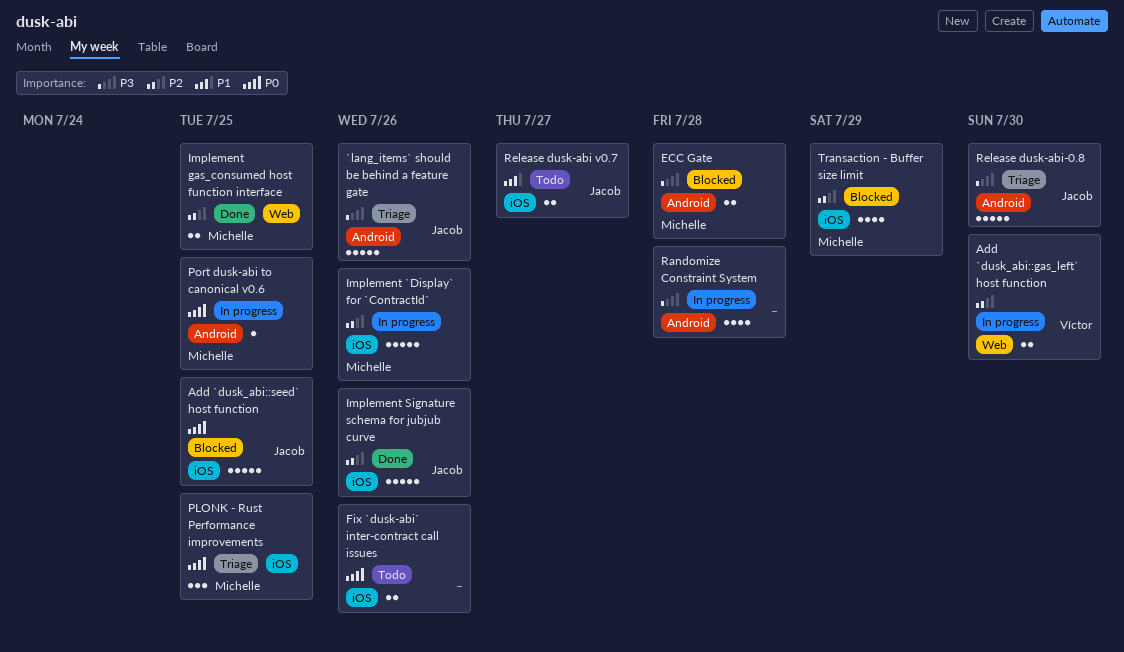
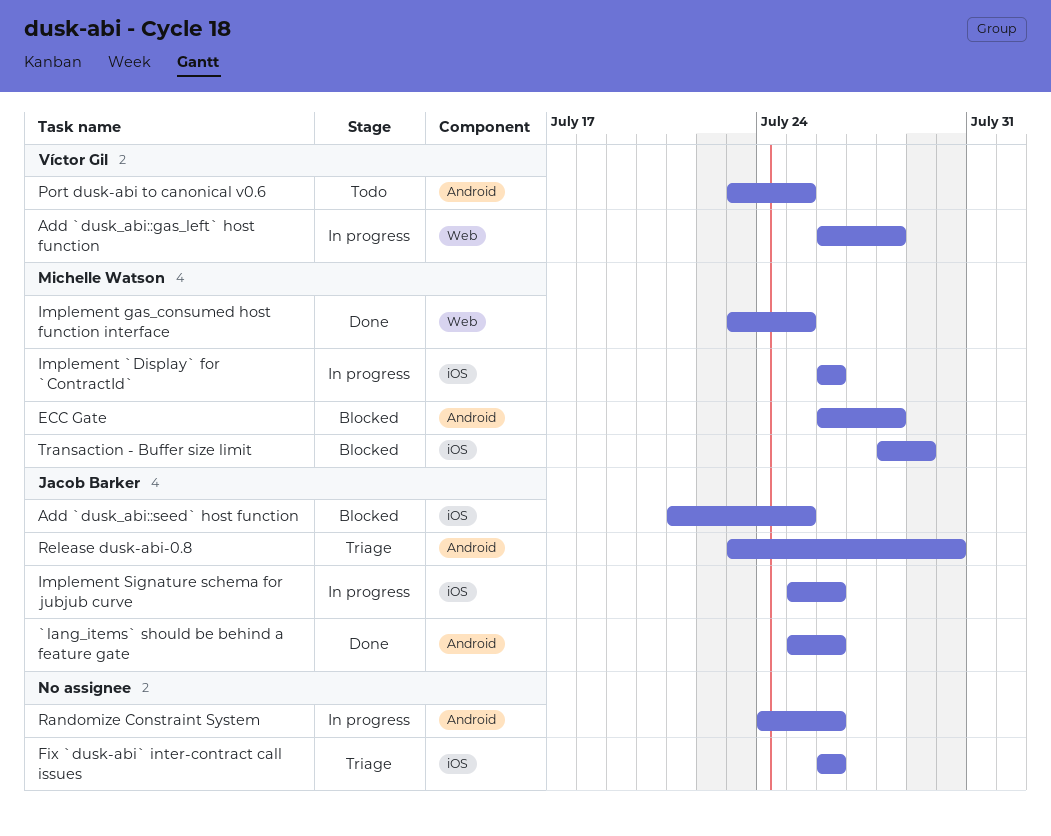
`lang_items` should be behind a feature gate, status: Triage -> Done
Add `dusk_abi::gas_left` host function, due: Jul 30 -> Jul 28
Fix `dusk-abi` inter-contract call issues, status: Todo -> Triage
Implement Signature schema for jubjub curve, status: Done -> In progress
PLONK - Rust Performance improvements: present -> none
Port dusk-abi to canonical v0.6, status: In progress -> Todo
Port dusk-abi to canonical v0.6, owner: Michelle Watson -> Víctor Gil
Randomize Constraint System, due: Jul 28 -> Jul 26
Release dusk-abi v0.7: present -> none

